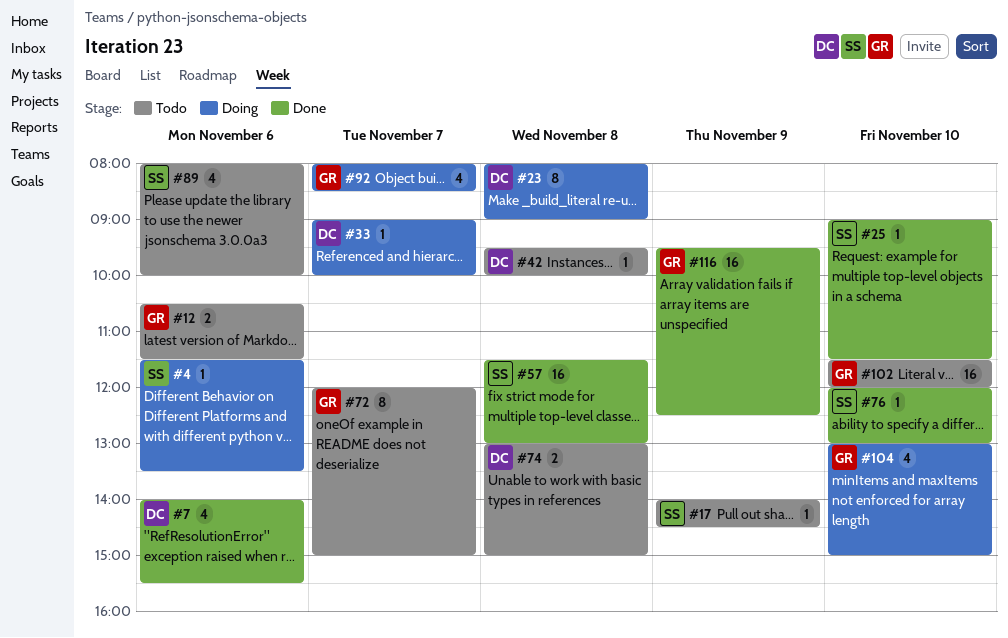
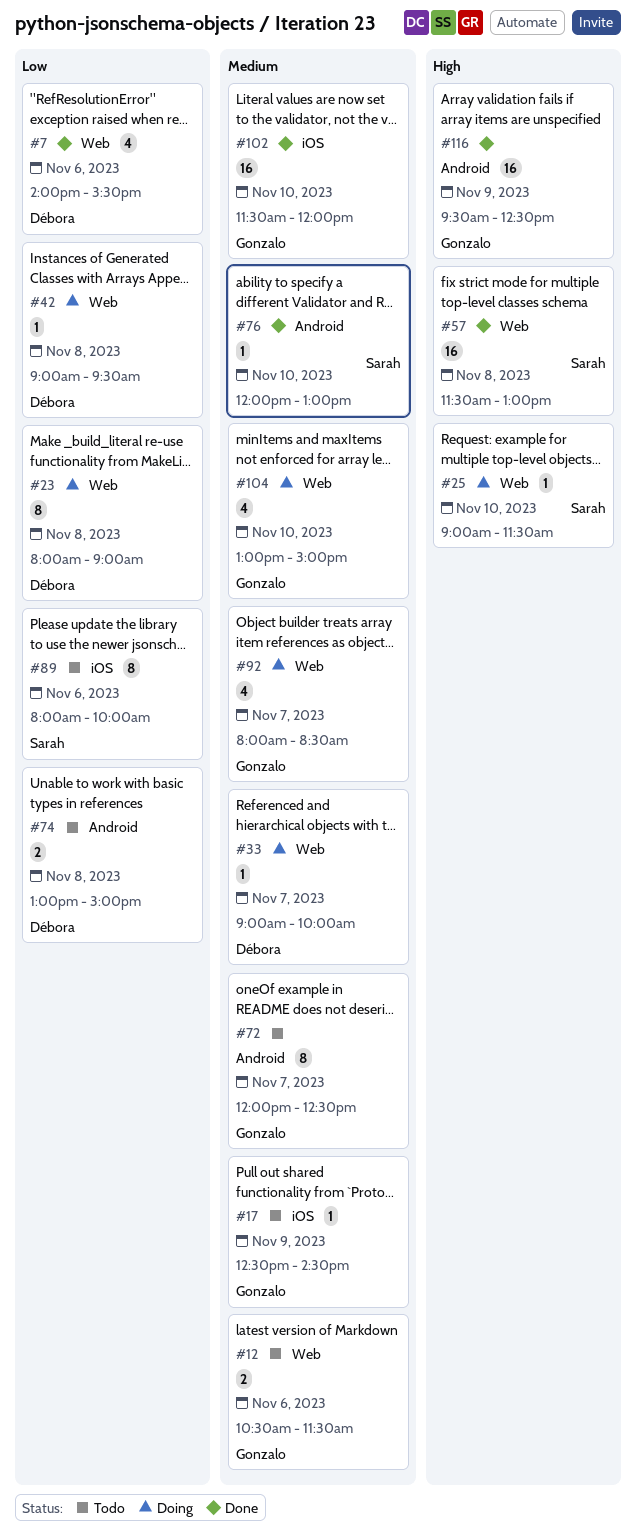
#4: present -> none
#17, owner: Sarah -> Gonzalo
#17, begins: 14:00 -> 12:30
#25, status: Done -> Doing
#42, status: Todo -> Doing
#42, begins: 09:30 -> 09:00
#42, ends: 10:00 -> 09:30
#72, ends: 15:00 -> 12:30
#89, estimate: 4 -> 8
#102, status: Todo -> Done

